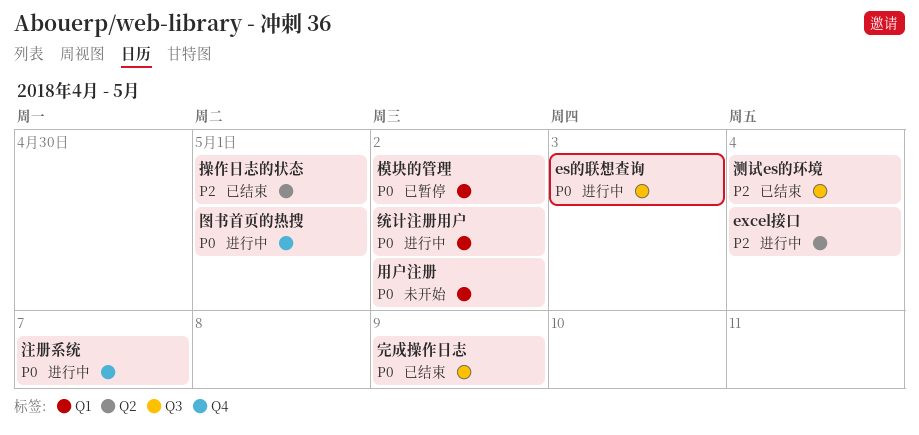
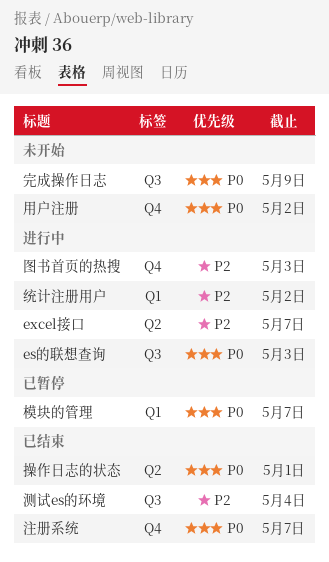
excel接口, due: May 4 -> May 7
图书首页的热搜, priority: P0 -> P2
图书首页的热搜, due: May 1 -> May 3
完成操作日志, status: 已结束 -> 未开始
操作日志的状态, priority: P2 -> P0
模块的管理, due: May 2 -> May 7
注册系统, status: 进行中 -> 已结束
用户注册, label: Q1 -> Q4
统计注册用户, priority: P0 -> P2

